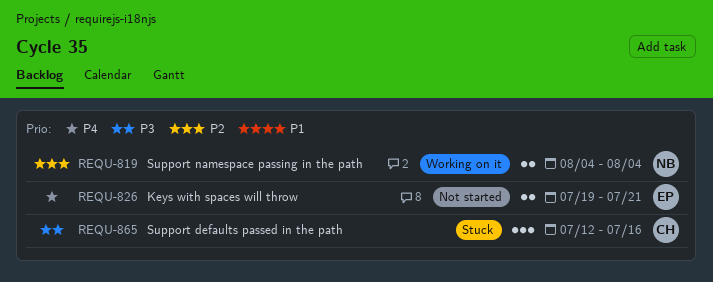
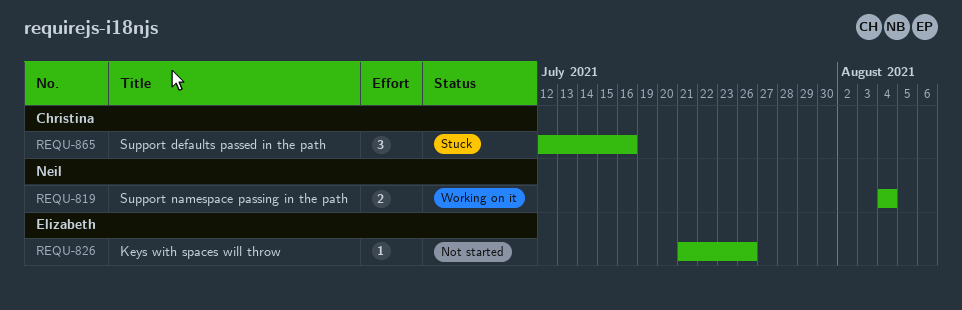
REQU-826, estimate: 2 -> 1
REQU-826, start: Jul 19 -> Jul 21
REQU-826, due: Jul 21 -> Jul 26

